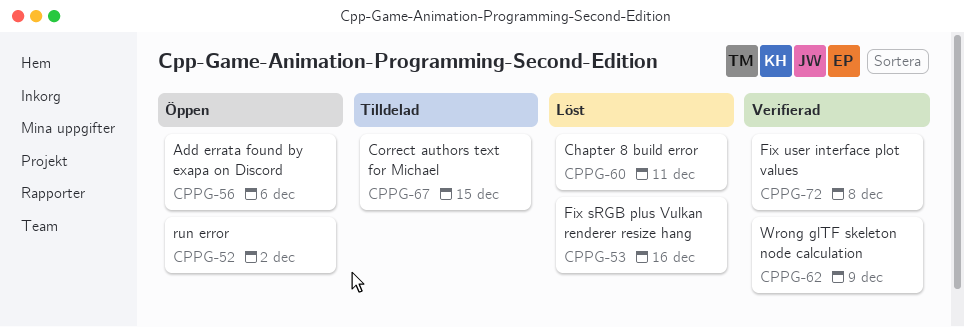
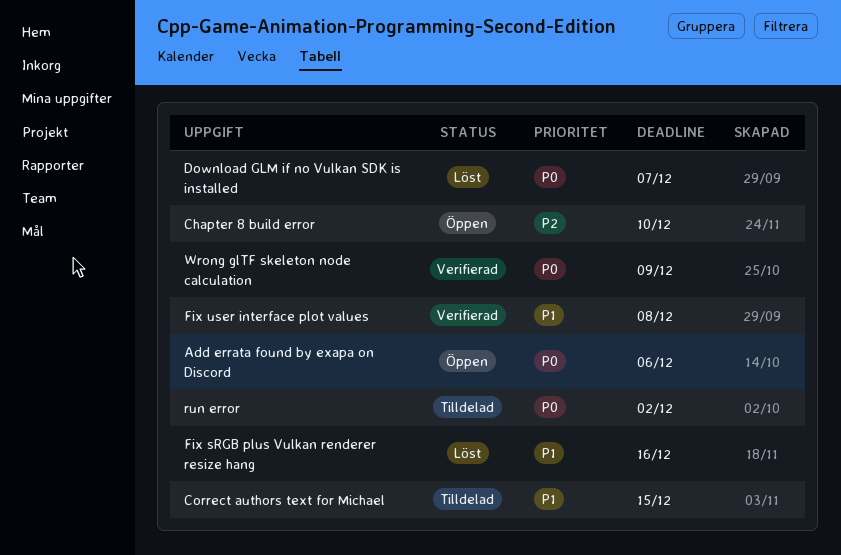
Chapter 8 build error, status: Löst -> Öppen
Chapter 8 build error, due: Dec 11 -> Dec 10
Download GLM if no Vulkan SDK is installed: none -> present
run error, status: Öppen -> Tilldelad

